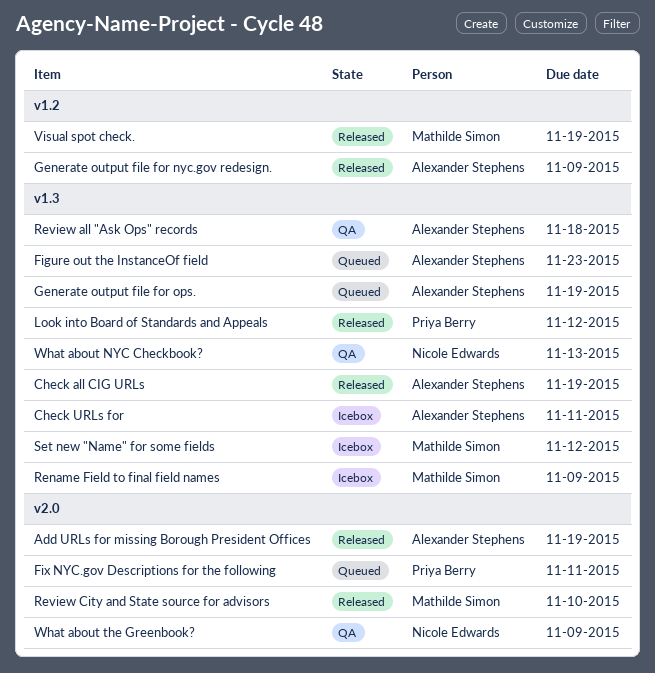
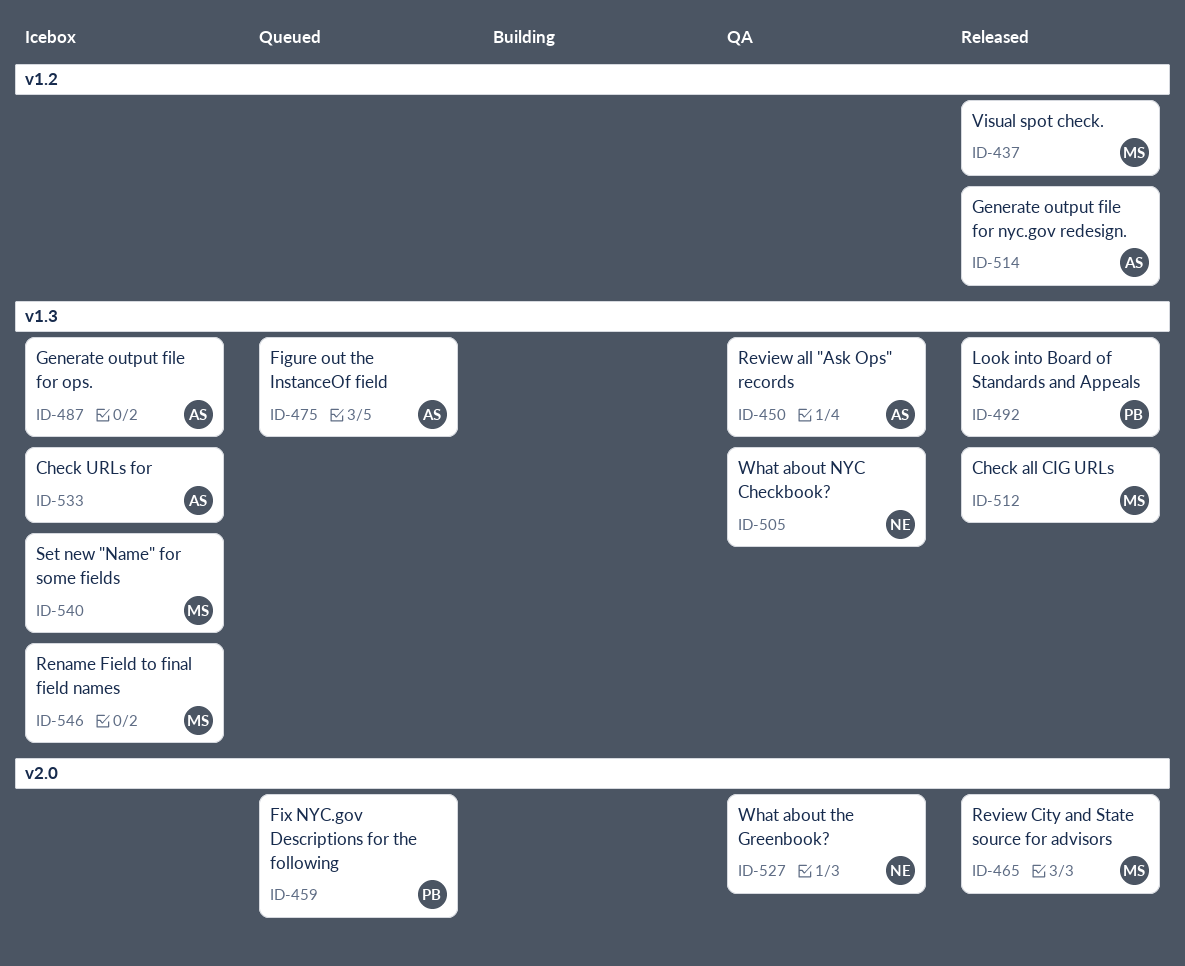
Add URLs for missing Borough President Offices: present -> none
Check all CIG URLs, owner: Alexander Stephens -> Mathilde Simon
Generate output file for ops., status: Queued -> Icebox

